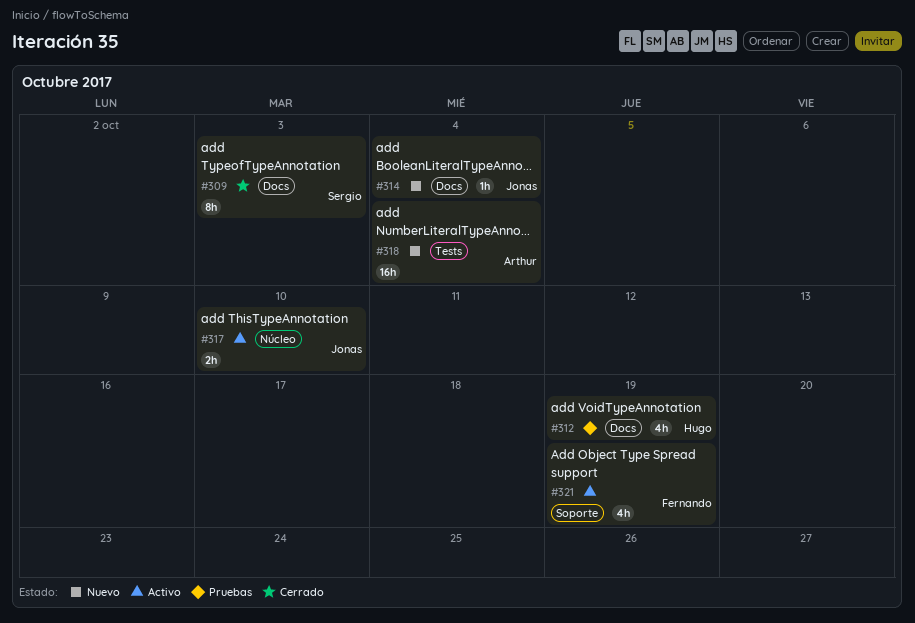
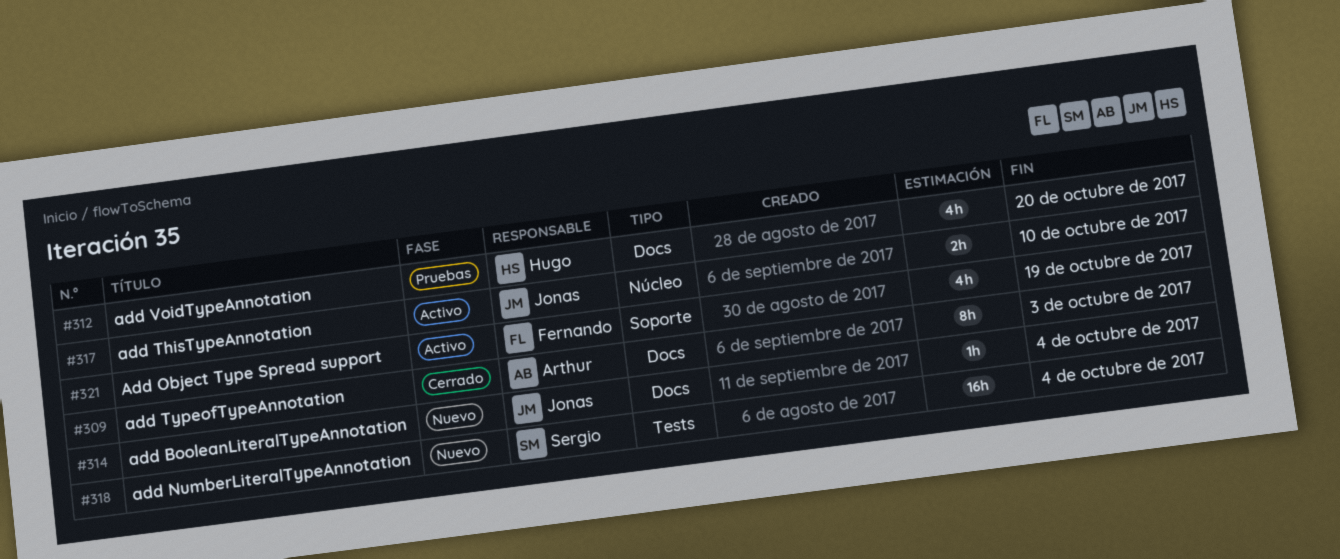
#309, owner: Sergio -> Arthur
#312, due: Oct 19 -> Oct 20
#318, owner: Arthur -> Sergio

